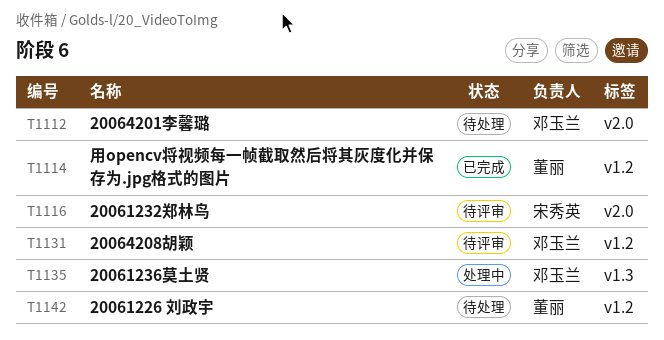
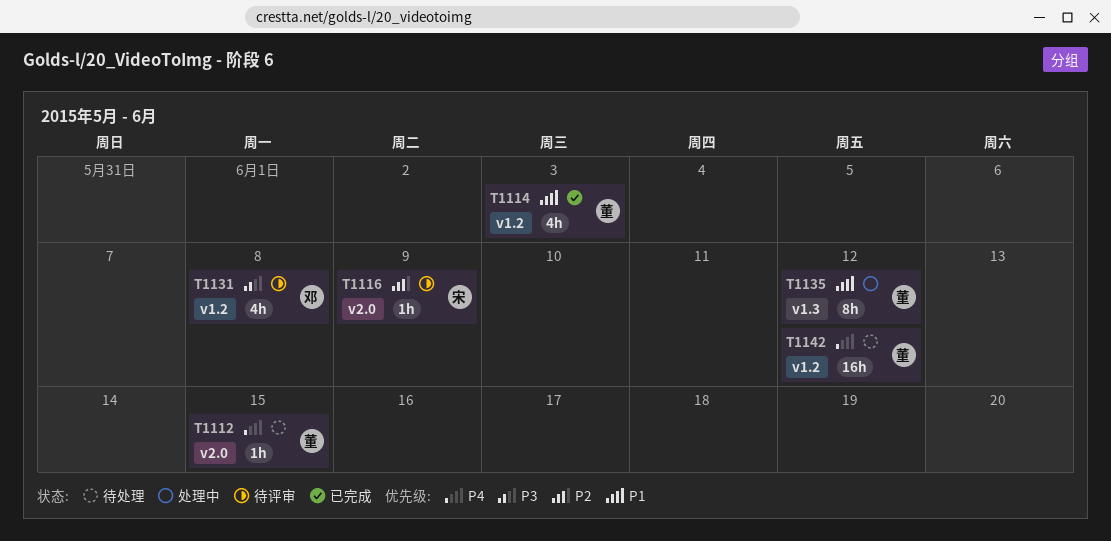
T1112, owner: 邓玉兰 -> 董丽
T1135, owner: 邓玉兰 -> 董丽

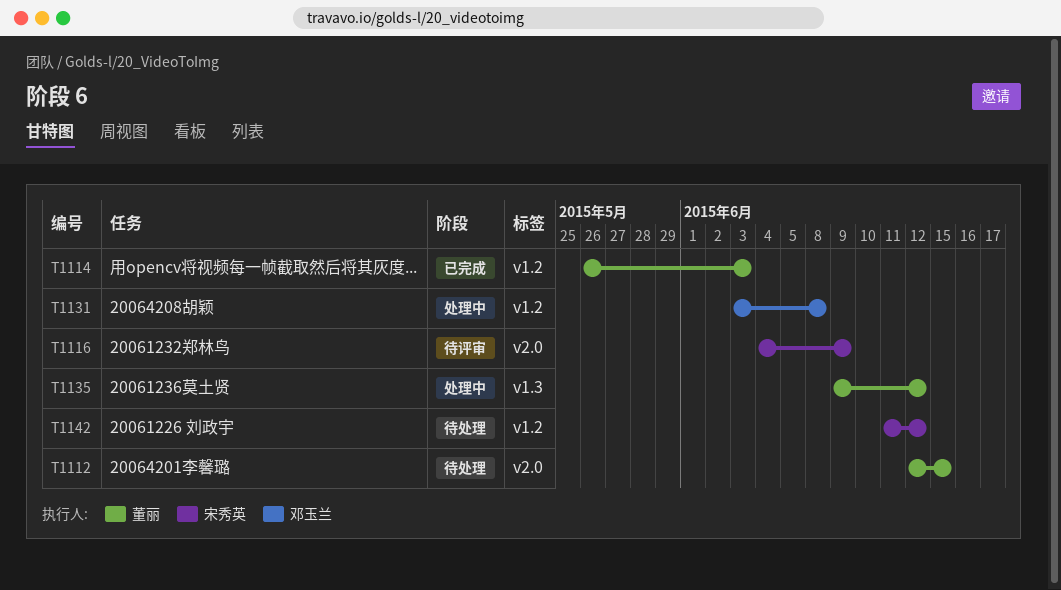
T1131, status: 待评审 -> 处理中
T1142, owner: 董丽 -> 宋秀英

